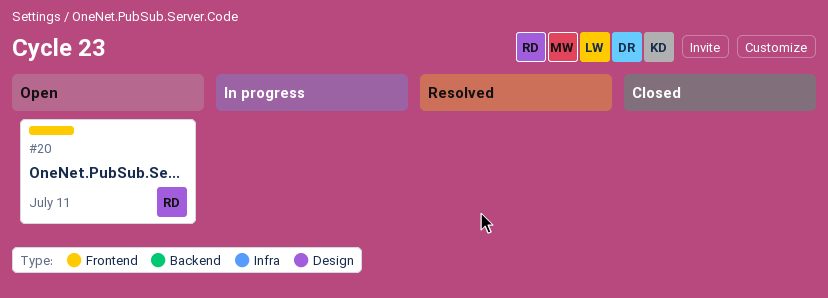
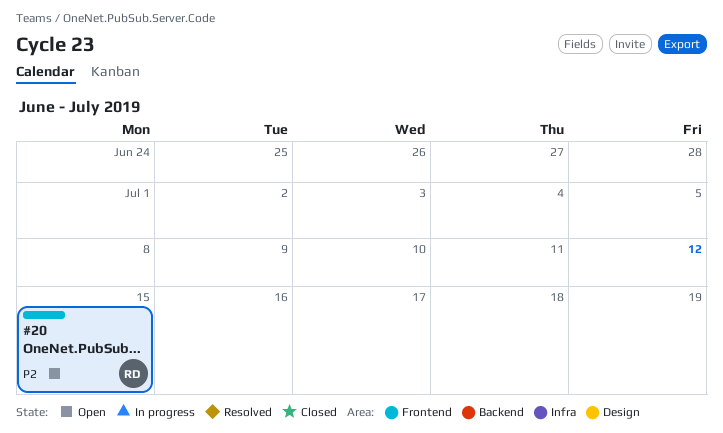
#20, due: Jul 11 -> Jul 15

